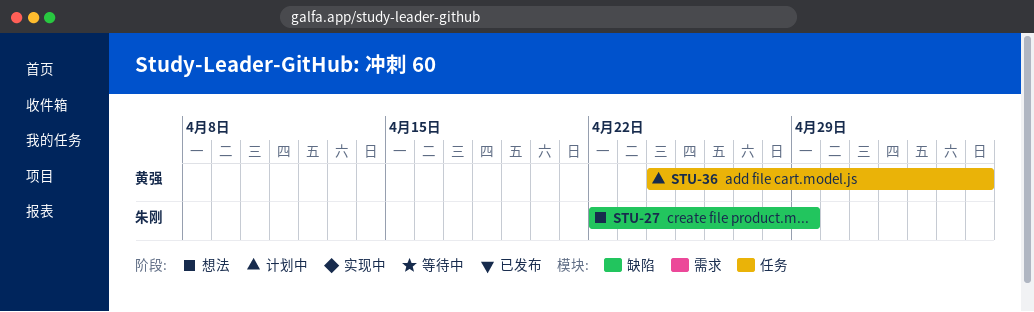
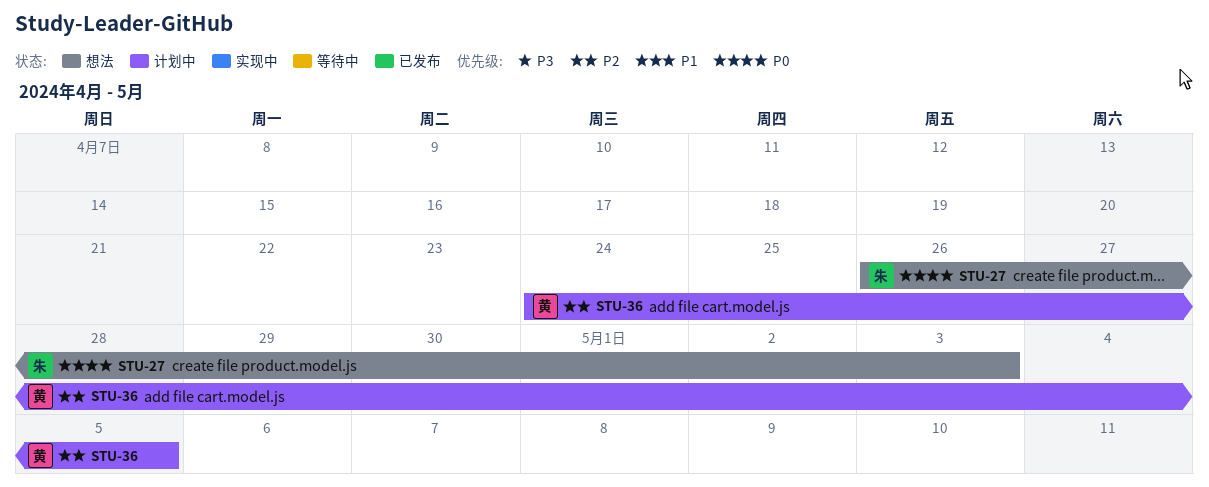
STU-27, start: Apr 22 -> Apr 26
STU-27, due: Apr 29 -> May 3

